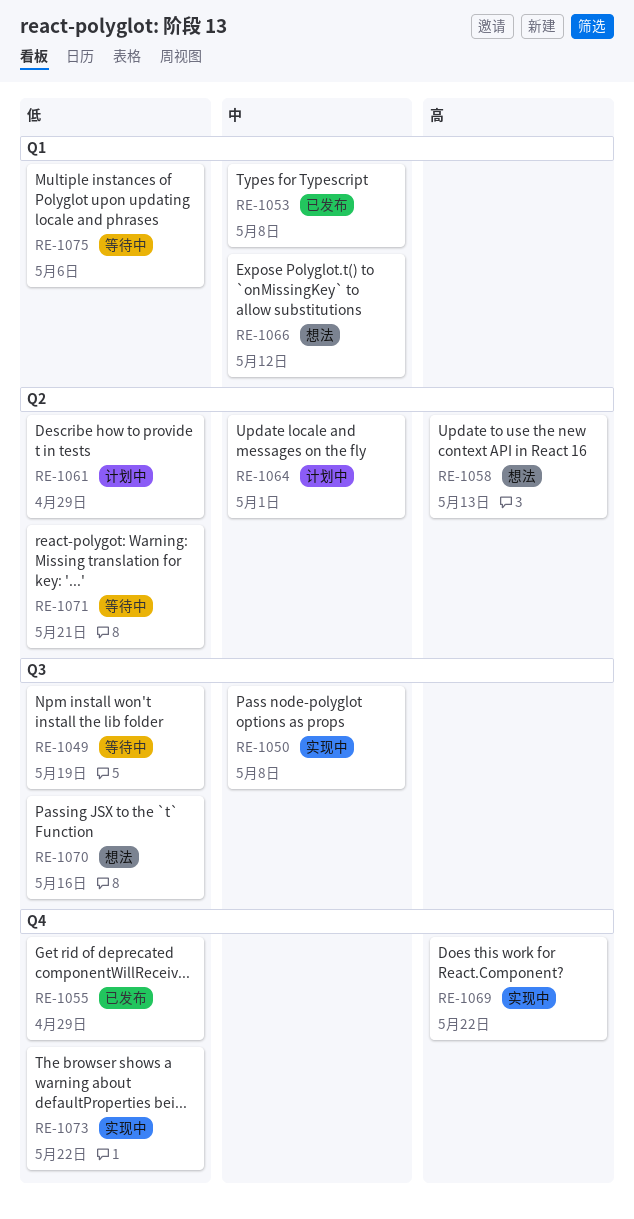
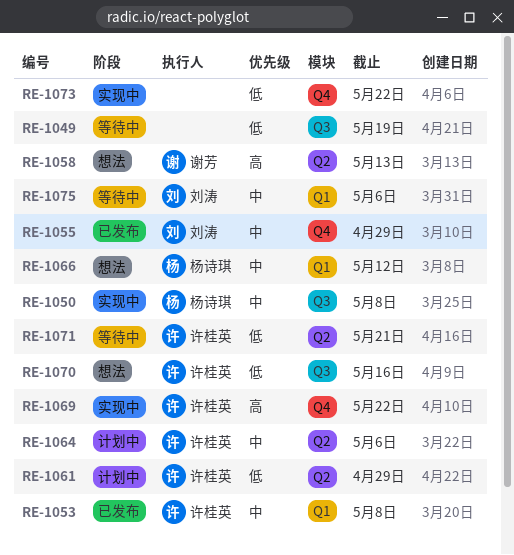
RE-1055, priority: 低 -> 中
RE-1064, due: May 1 -> May 6
RE-1075, priority: 低 -> 中

